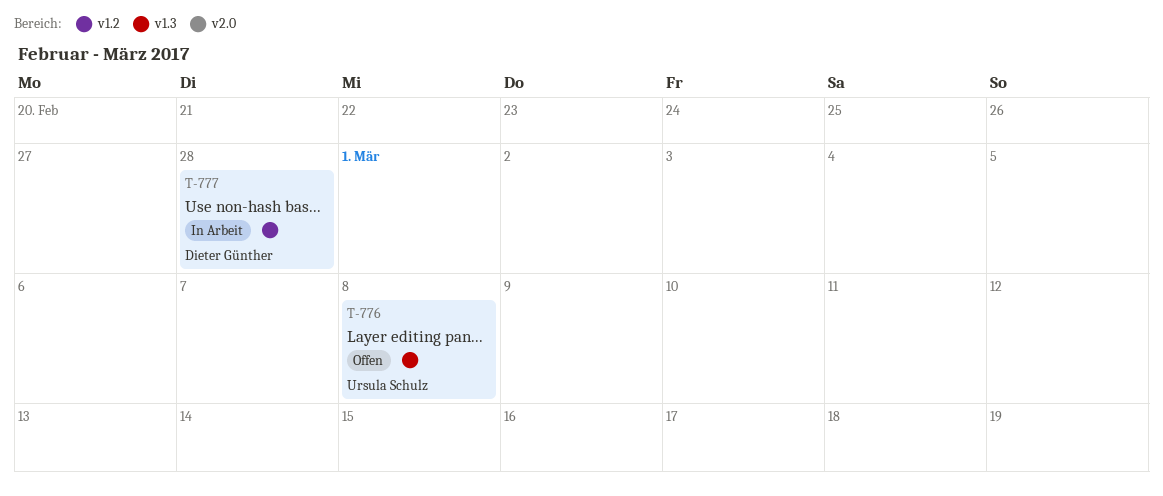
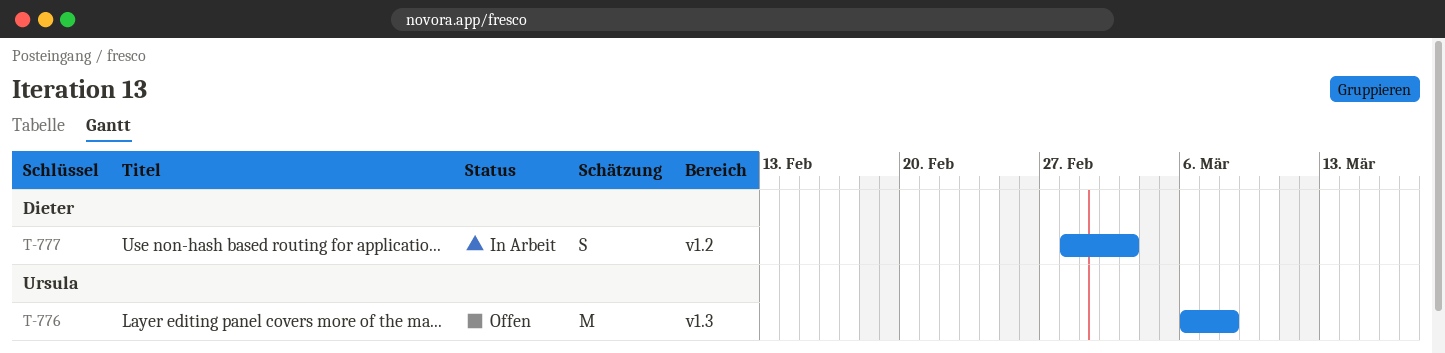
T-777, due: Feb 28 -> Mar 3

